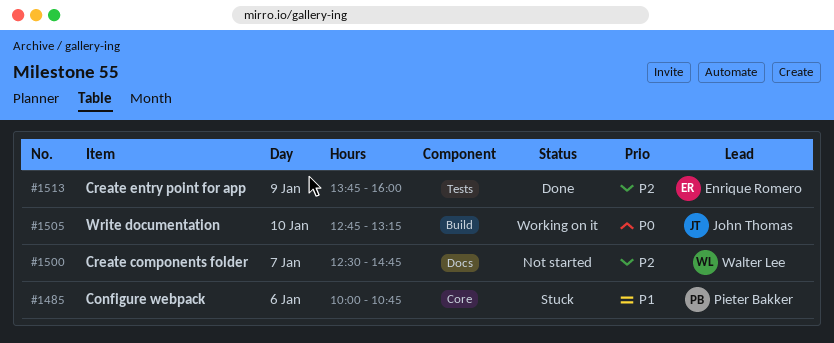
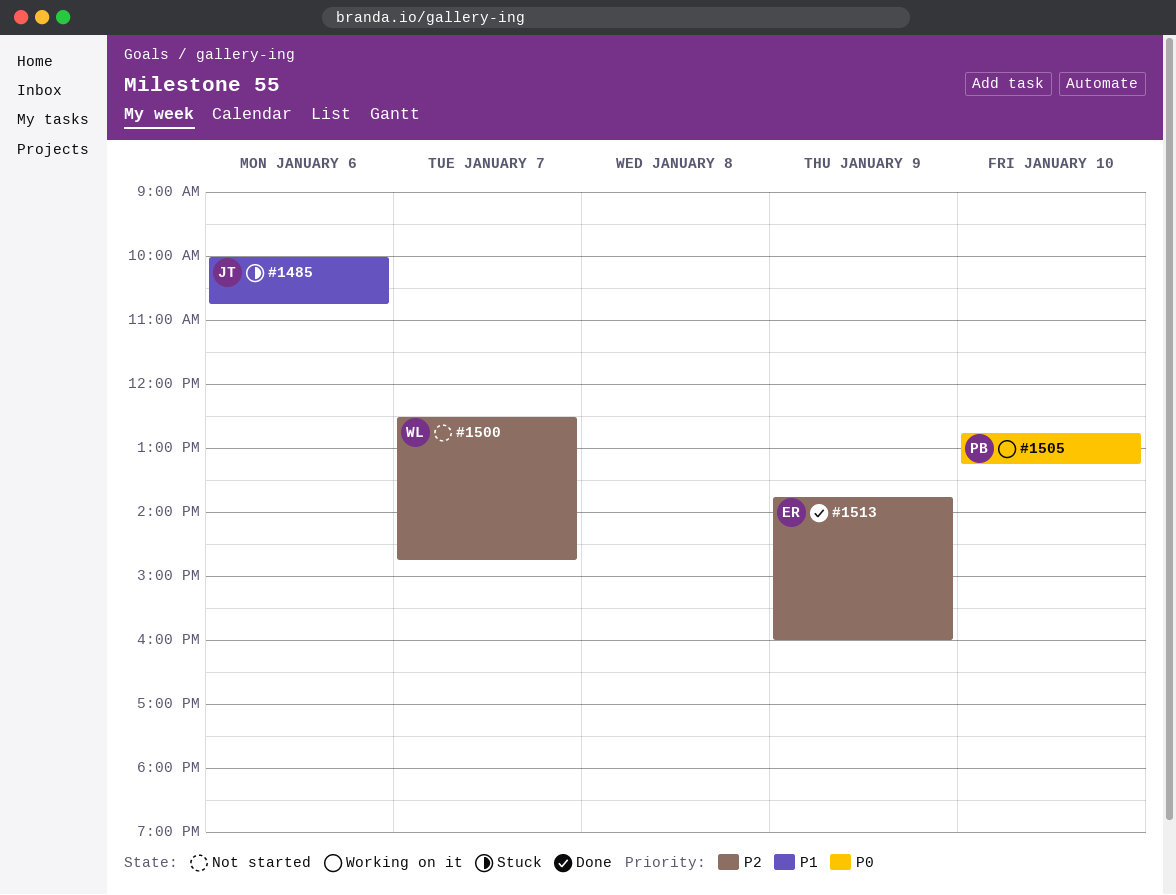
#1485, owner: Pieter Bakker -> John Thomas
#1505, owner: John Thomas -> Pieter Bakker

